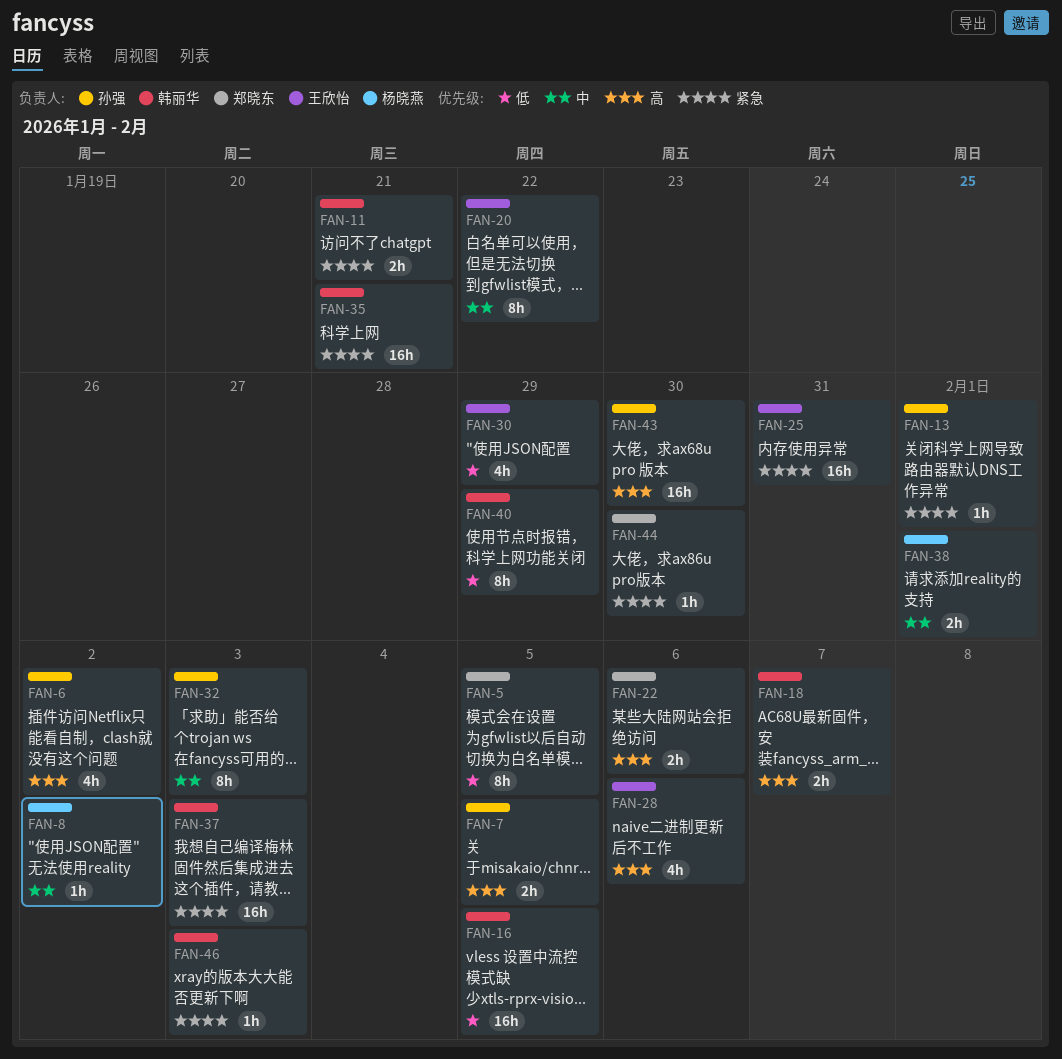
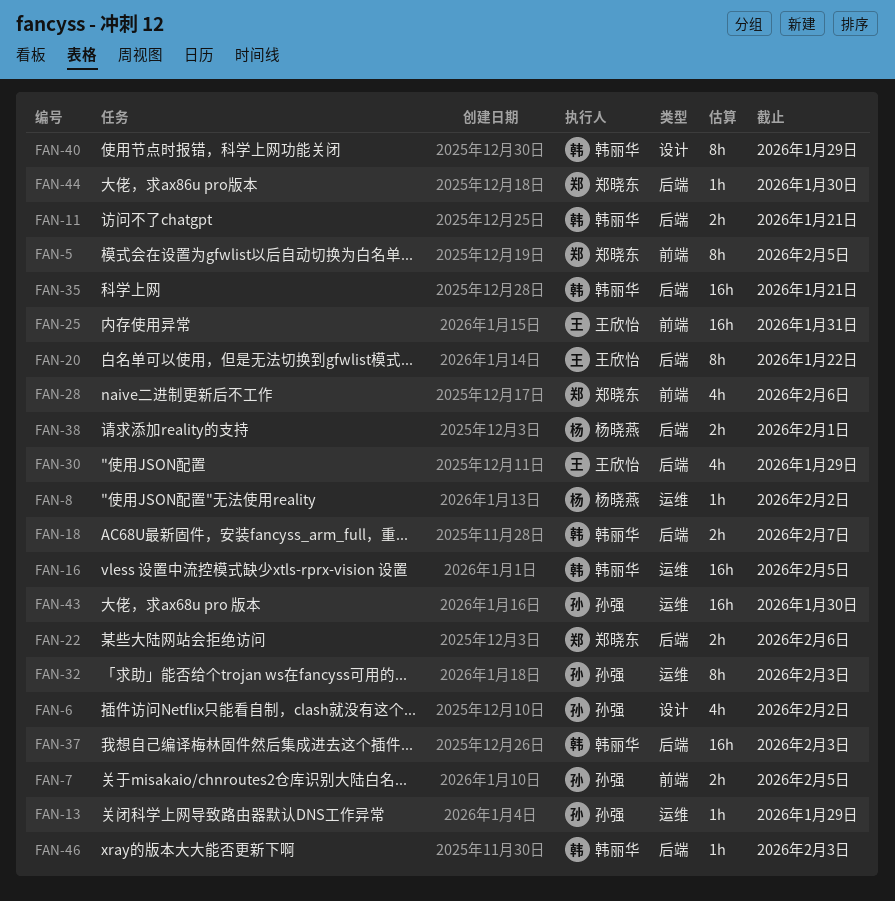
FAN-13, due: Feb 1 -> Jan 29
FAN-28, owner: 王欣怡 -> 郑晓东

